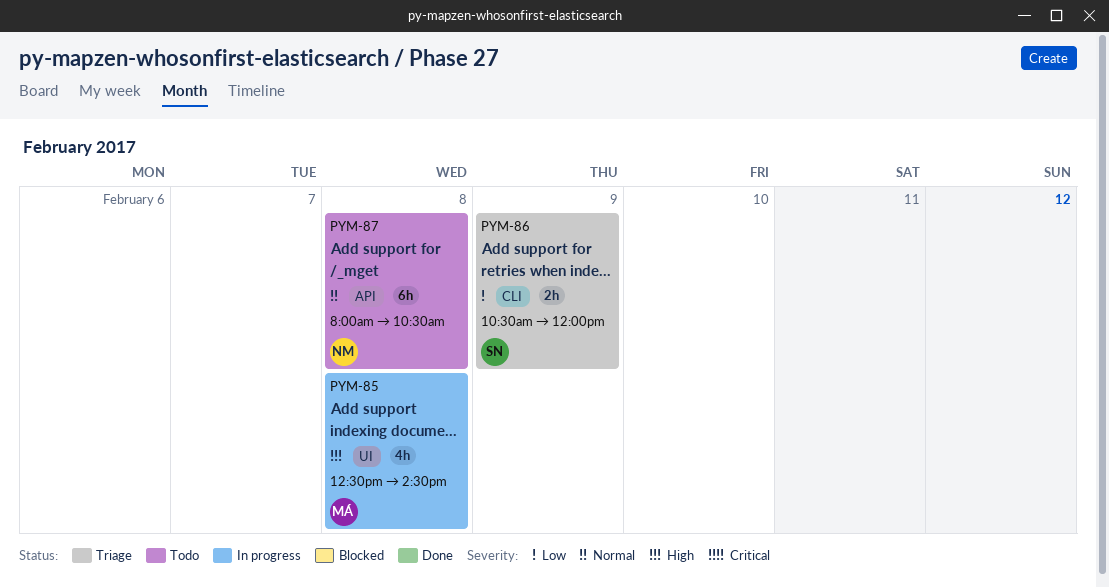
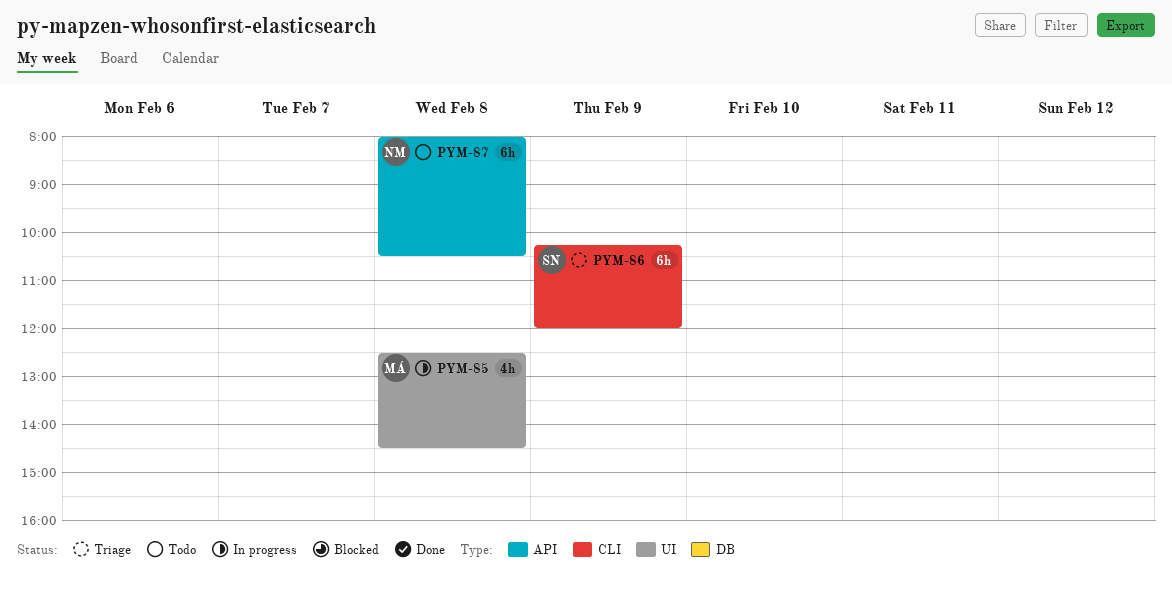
PYM-86, estimate: 2h -> 6h
PYM-86, begins: 10:30 -> 10:15

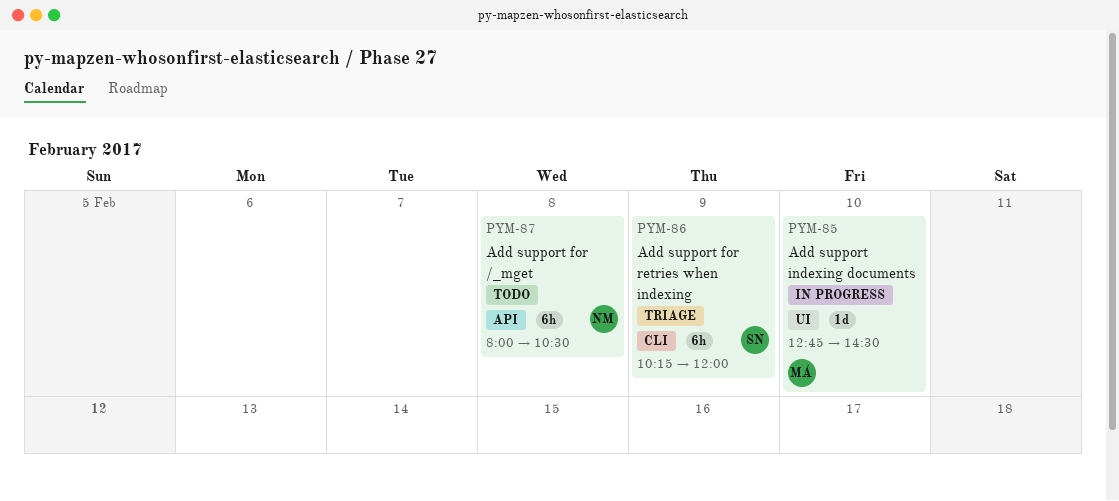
PYM-85, estimate: 4h -> 1d
PYM-85, day: Feb 8 -> Feb 10
PYM-85, begins: 12:30 -> 12:45

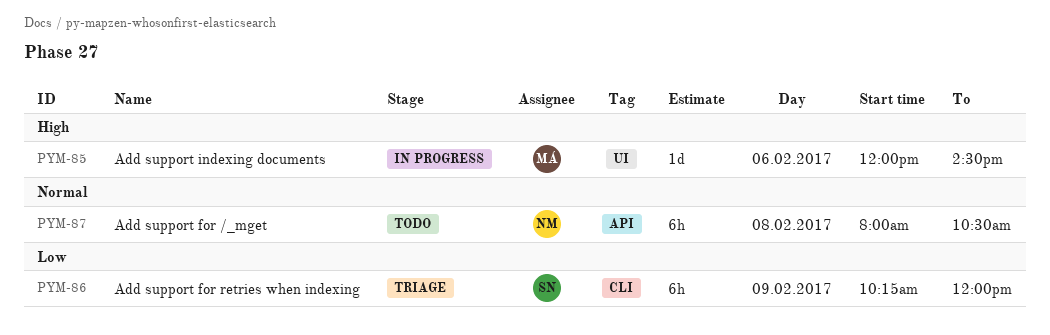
PYM-85, day: Feb 10 -> Feb 6
PYM-85, begins: 12:45 -> 12:00

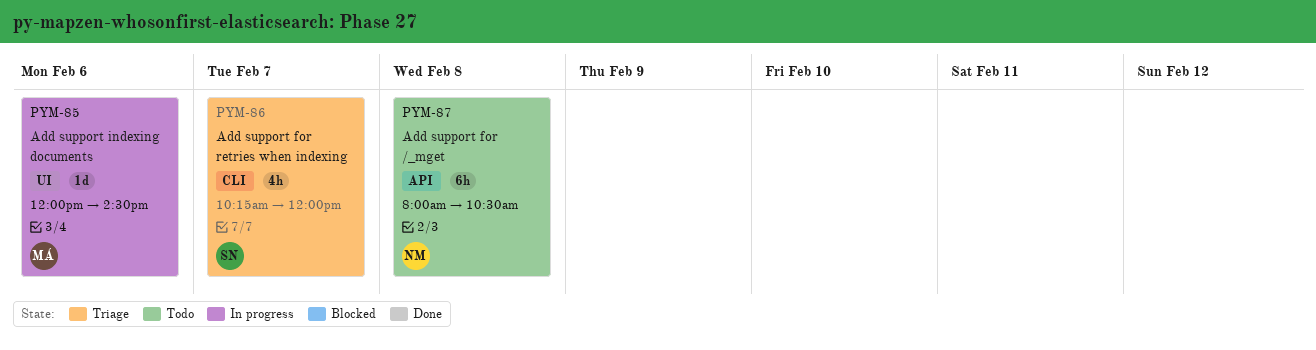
PYM-86, estimate: 6h -> 4h
PYM-86, day: Feb 9 -> Feb 7

